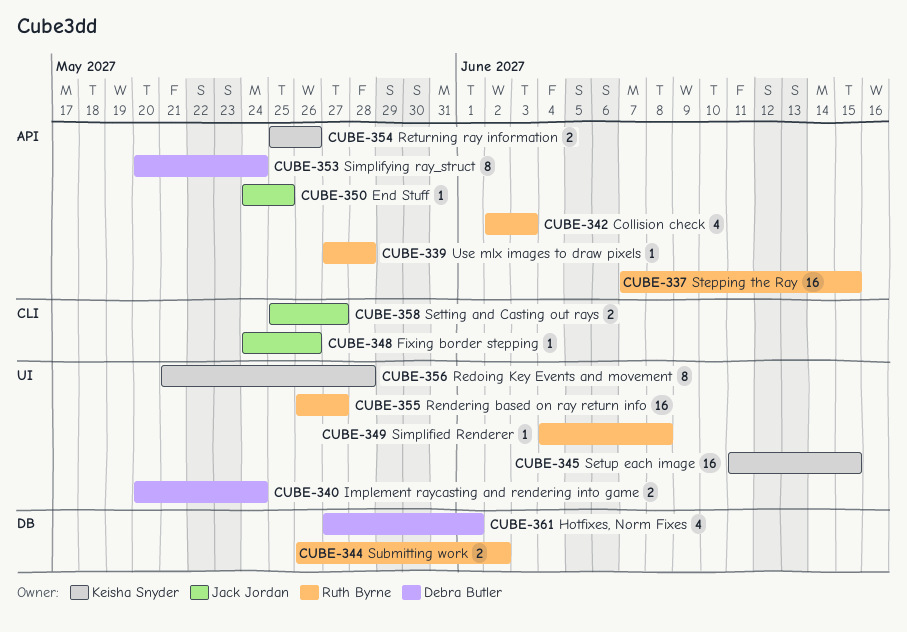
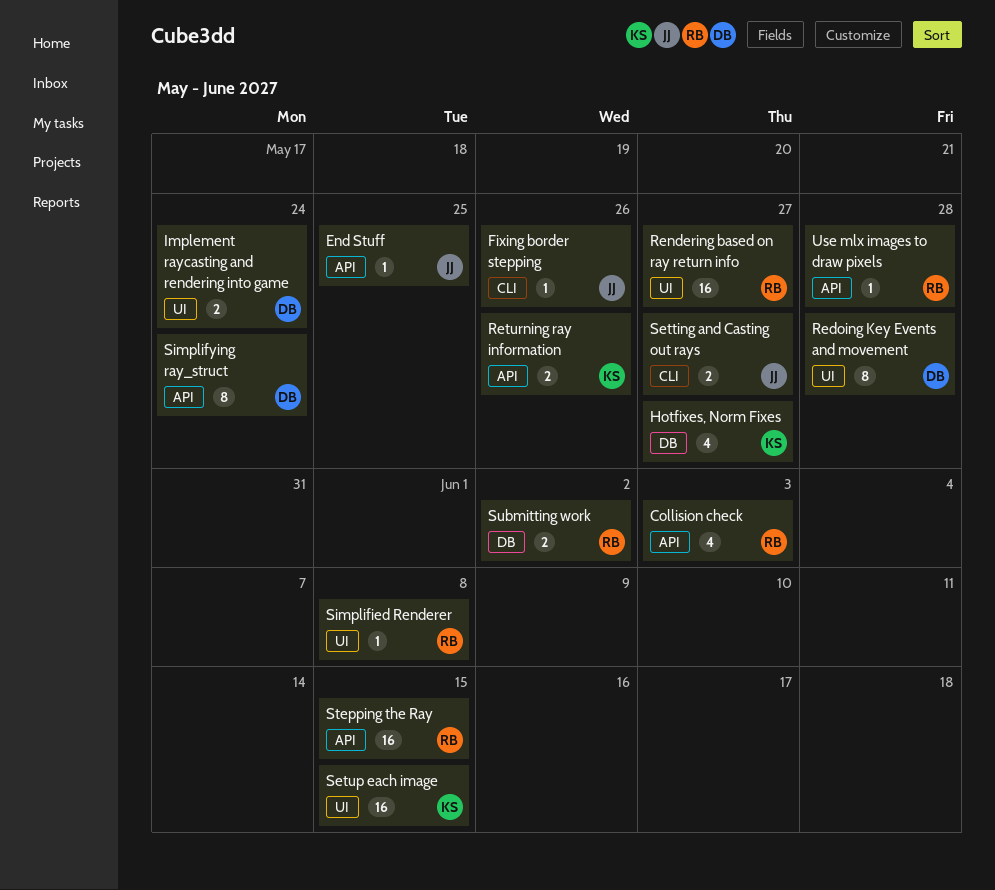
Hotfixes, Norm Fixes, owner: Debra Butler -> Keisha Snyder
Hotfixes, Norm Fixes, due: Jun 1 -> May 27
Redoing Key Events and movement, owner: Keisha Snyder -> Debra Butler

